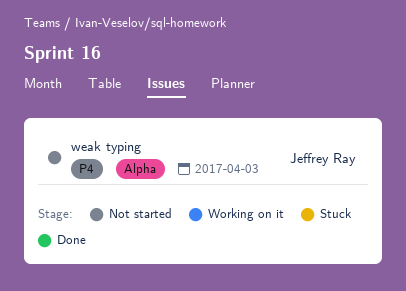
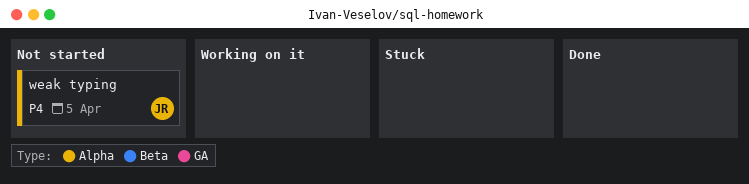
weak typing, due: Apr 3 -> Apr 5

